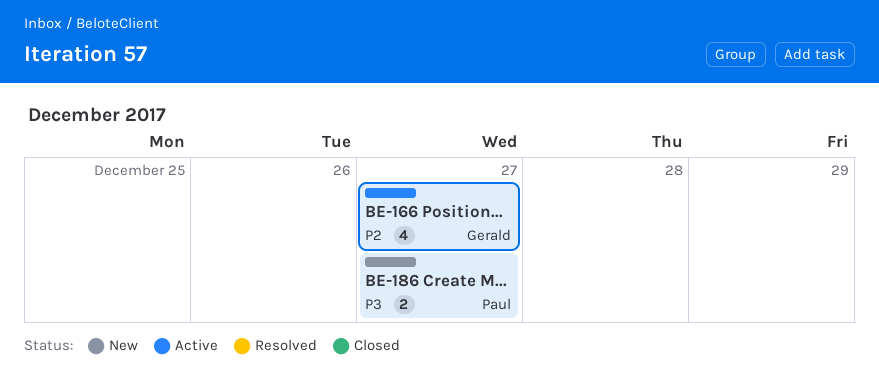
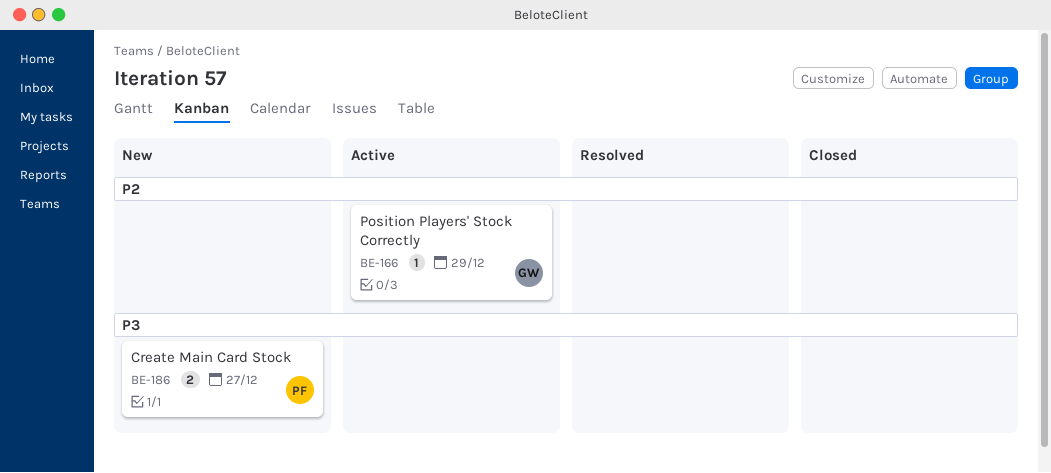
BE-166, estimate: 4 -> 1
BE-166, due: Dec 27 -> Dec 29

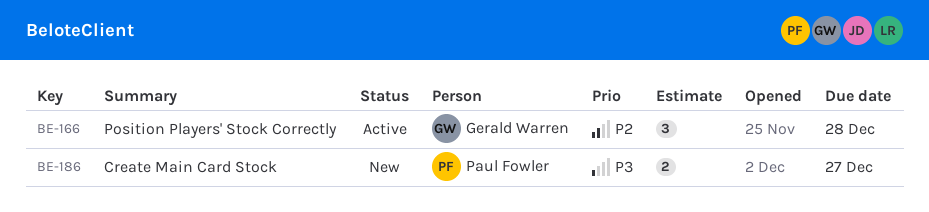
BE-166, estimate: 1 -> 3
BE-166, due: Dec 29 -> Dec 28

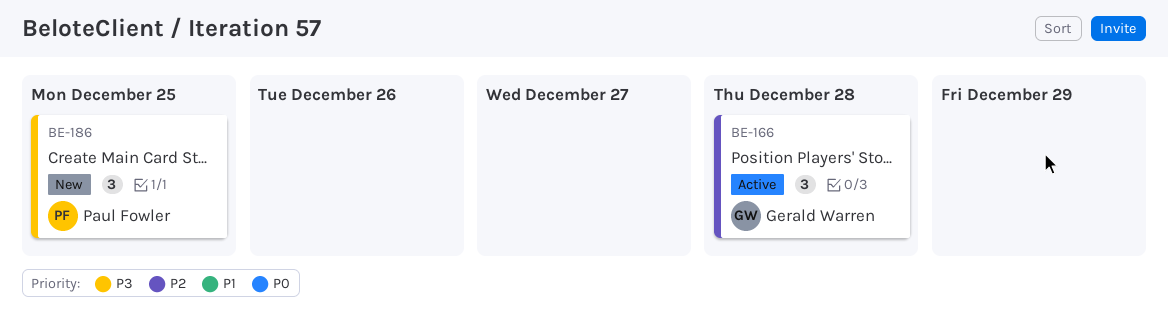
BE-186, estimate: 2 -> 3
BE-186, due: Dec 27 -> Dec 25

